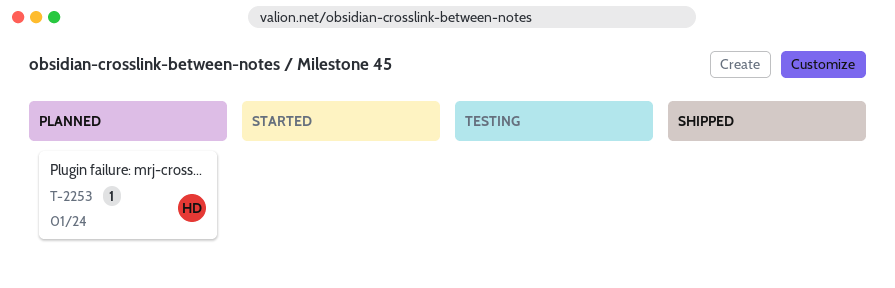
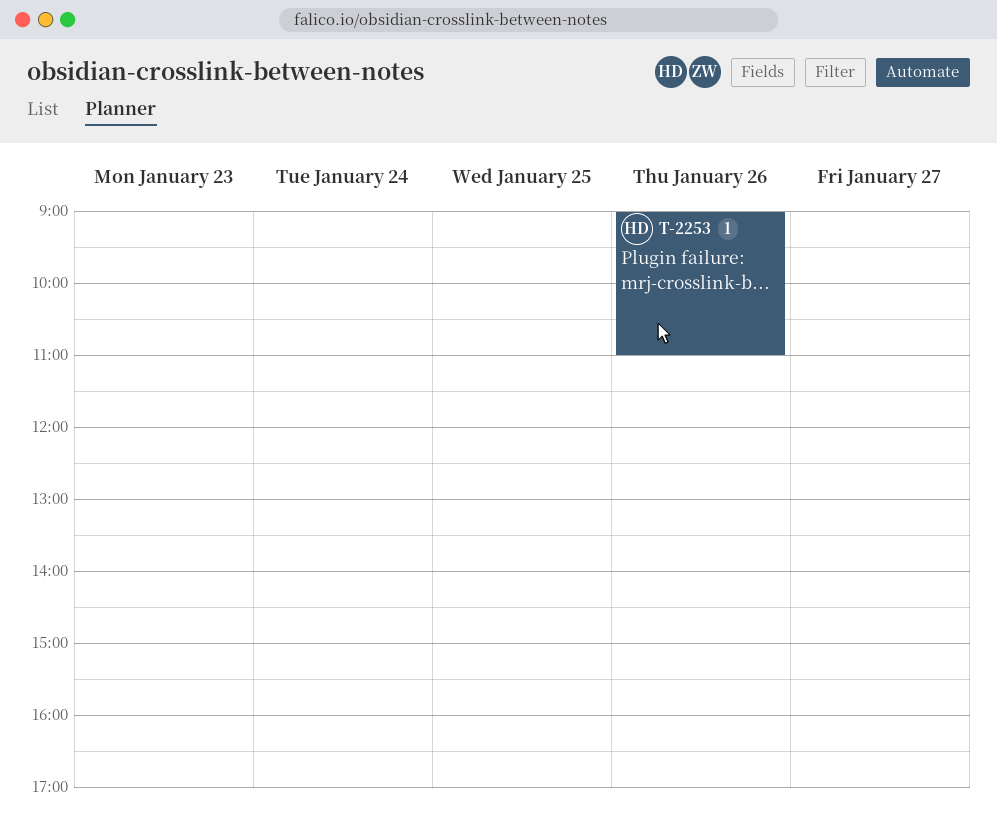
T-2253, day: Jan 24 -> Jan 26

